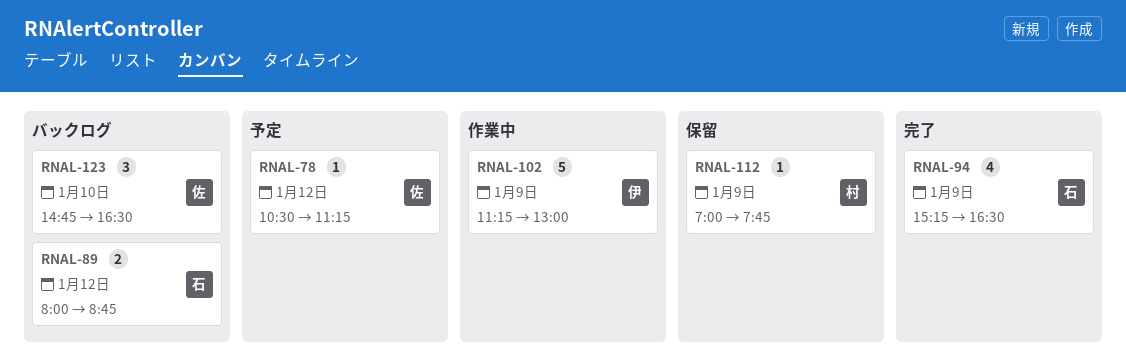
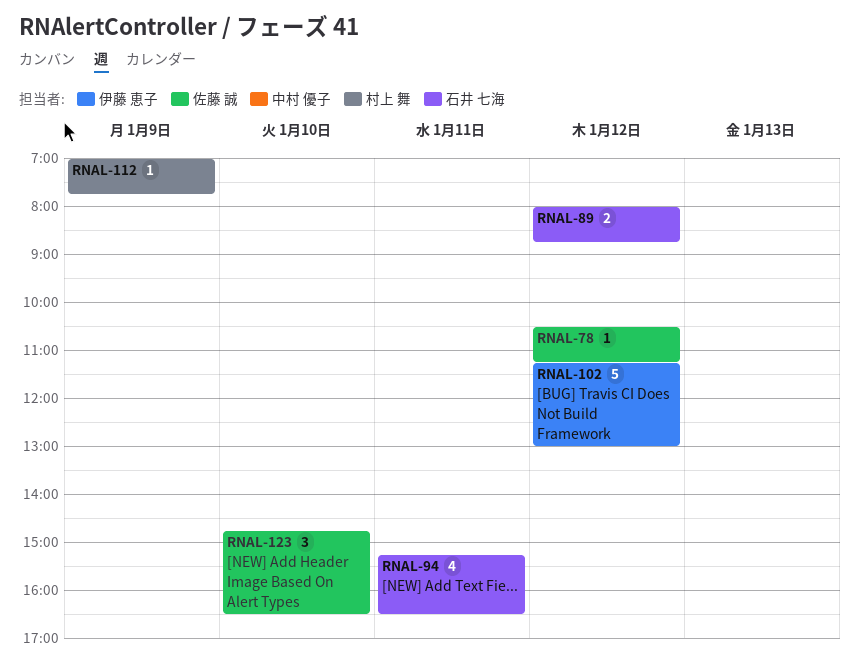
RNAL-94, day: Jan 9 -> Jan 11
RNAL-102, day: Jan 9 -> Jan 12

